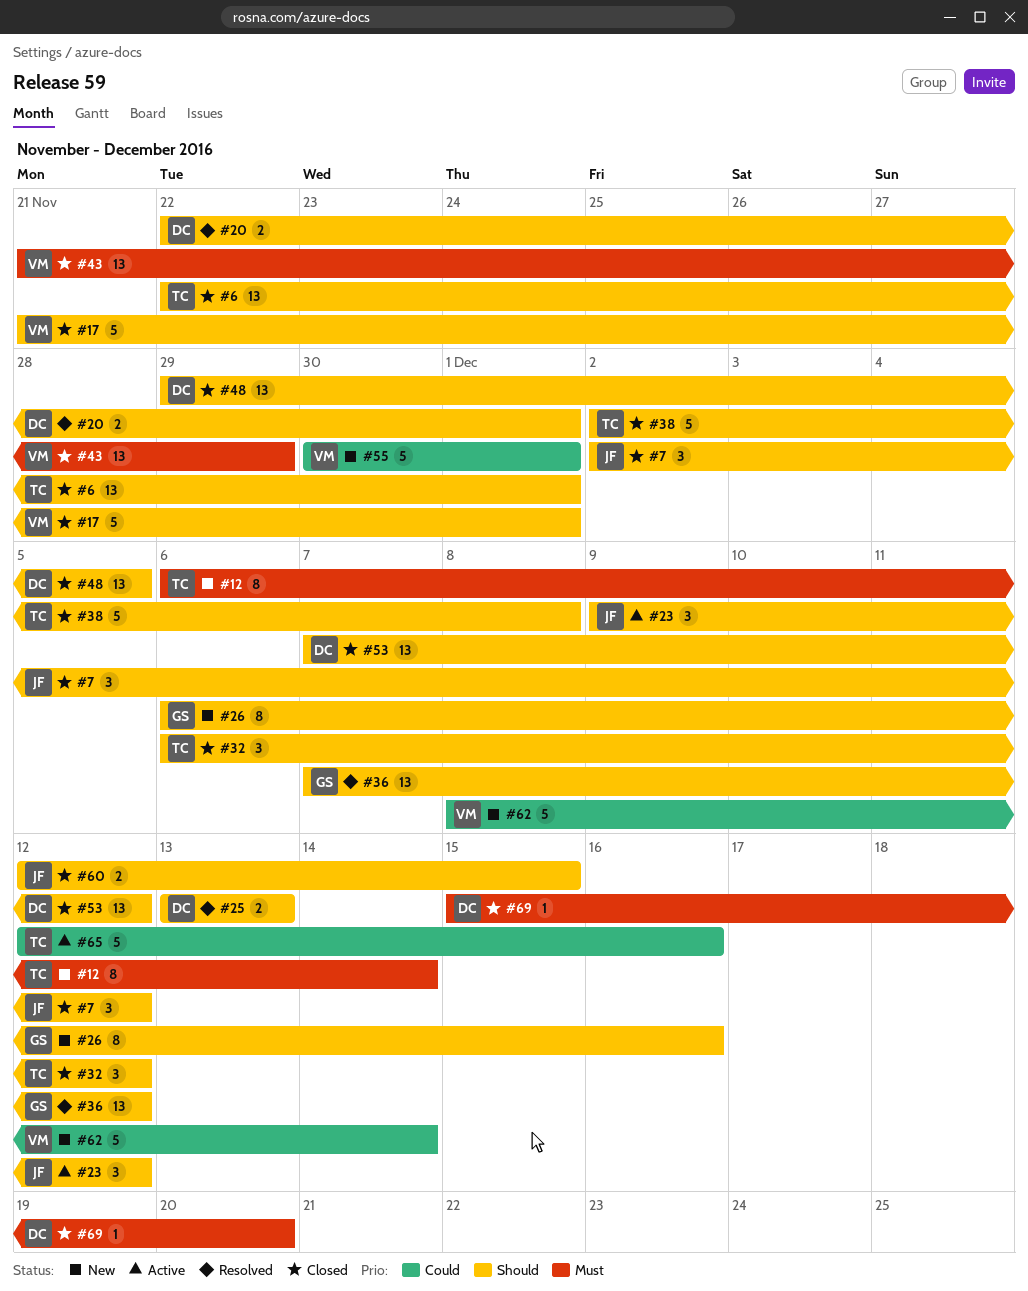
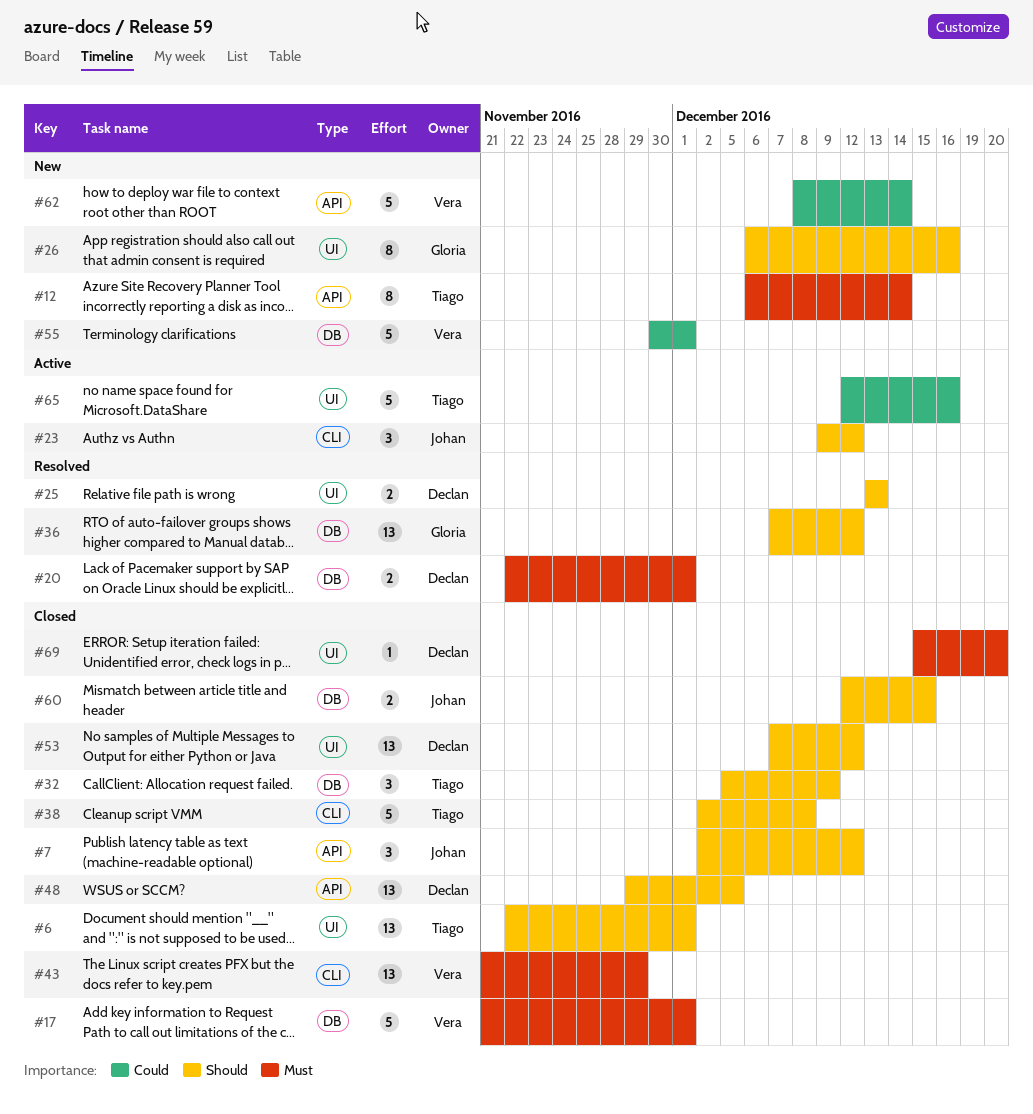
#17, priority: Should -> Must
#20, priority: Should -> Must
#32, start: Dec 6 -> Dec 5
#32, due: Dec 12 -> Dec 9

